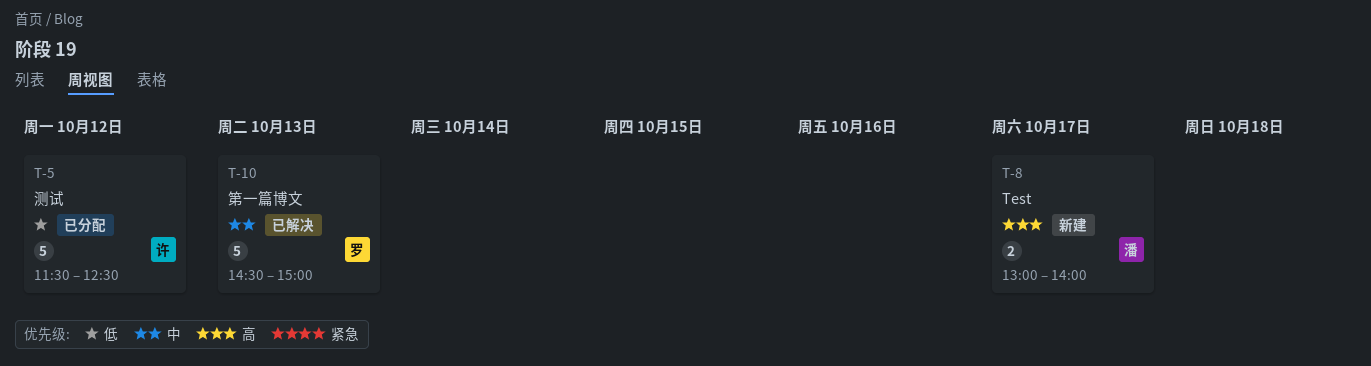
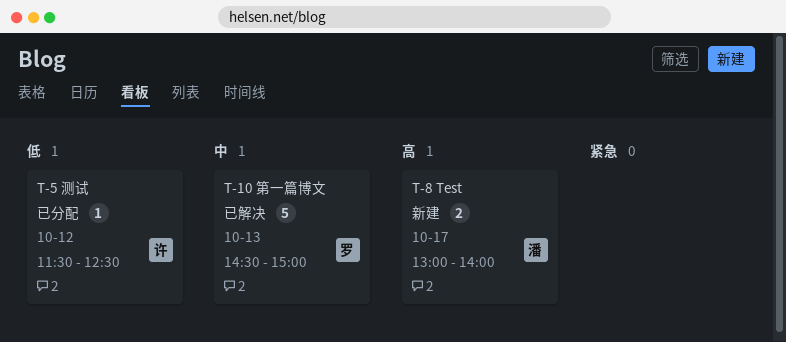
T-5, estimate: 5 -> 1

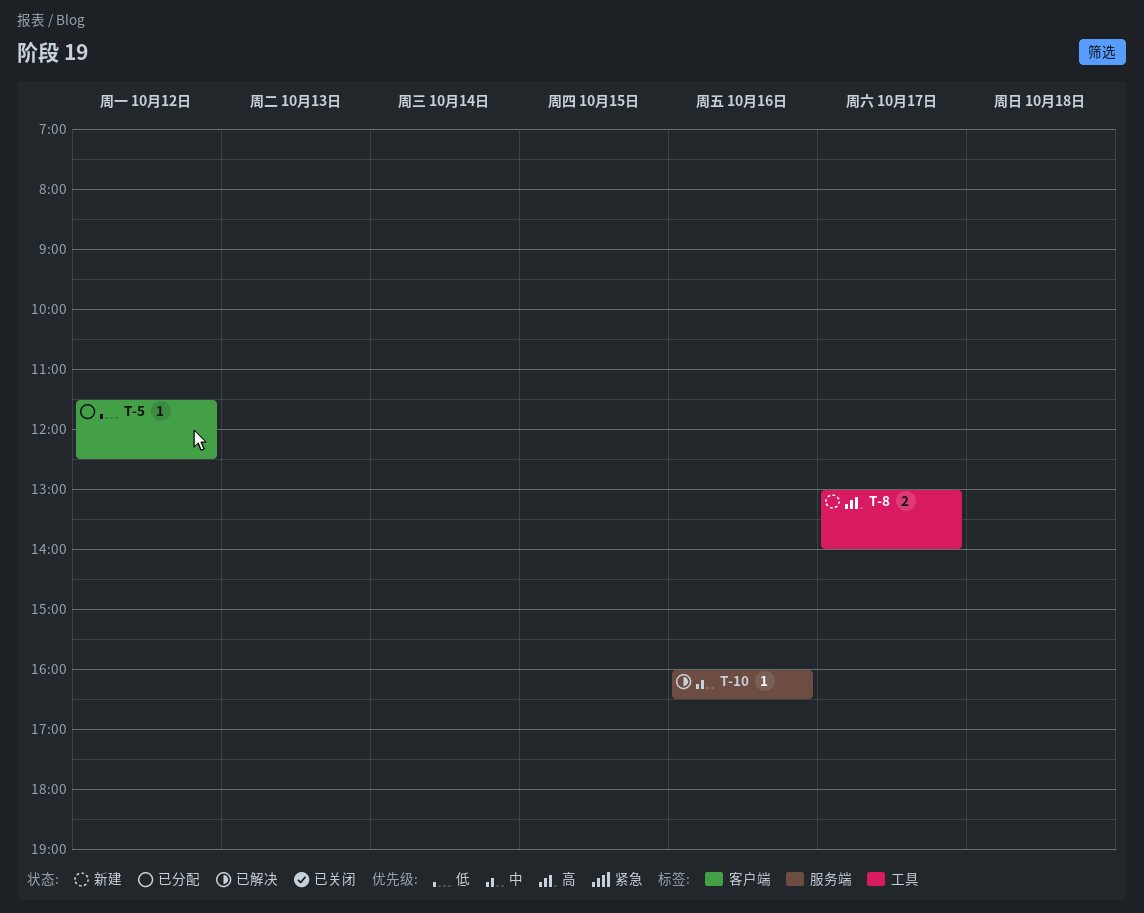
T-10, estimate: 5 -> 1
T-10, day: Oct 13 -> Oct 16
T-10, begins: 14:30 -> 16:00
T-10, ends: 15:00 -> 16:30

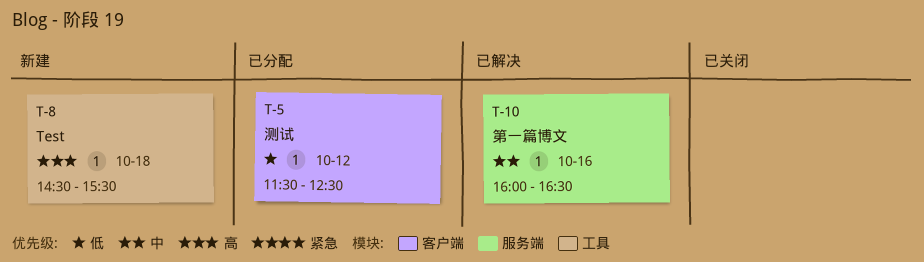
T-8, estimate: 2 -> 1
T-8, day: Oct 17 -> Oct 18
T-8, begins: 13:00 -> 14:30
T-8, ends: 14:00 -> 15:30

